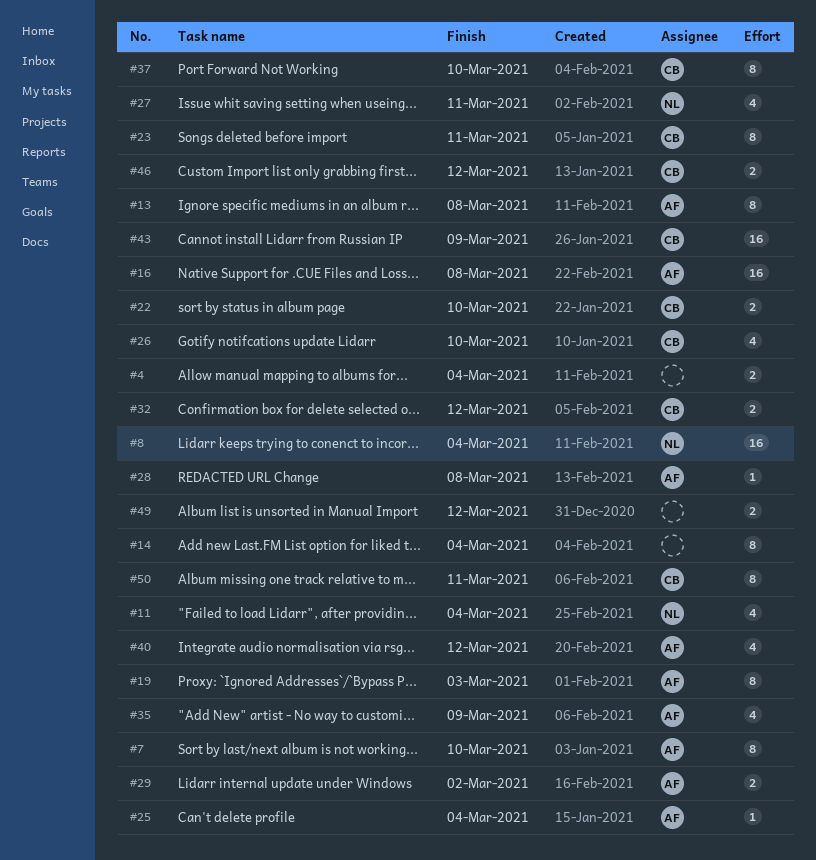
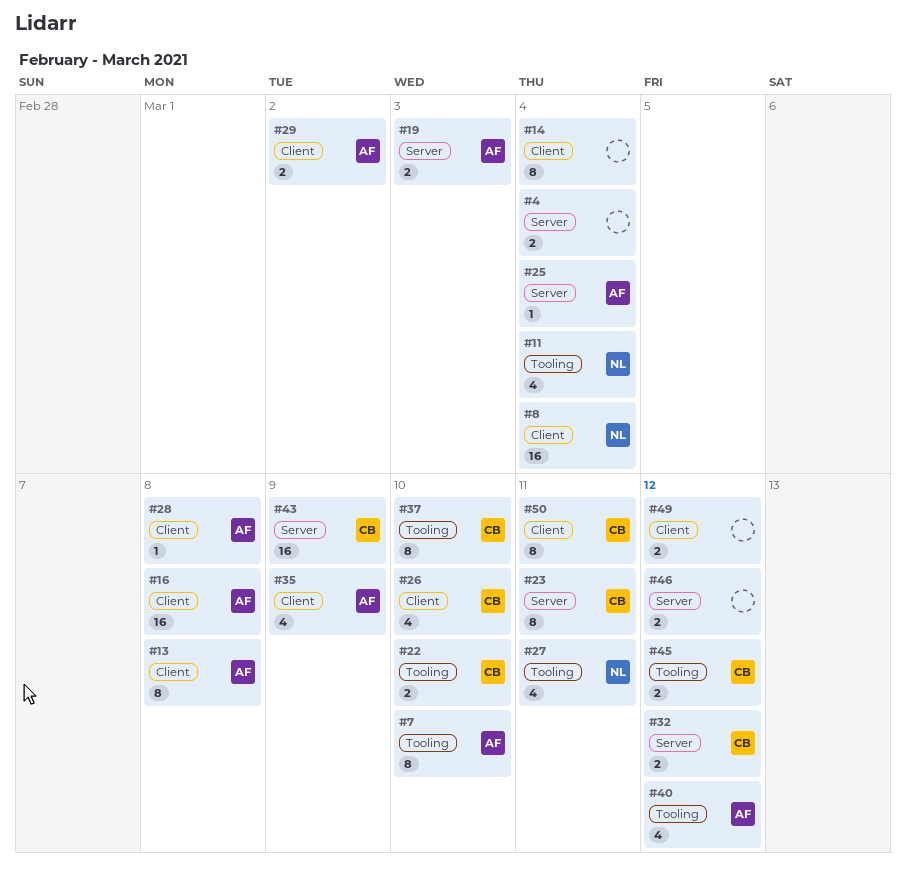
#19, estimate: 8 -> 2
#45: none -> present
#46, owner: CB -> none

